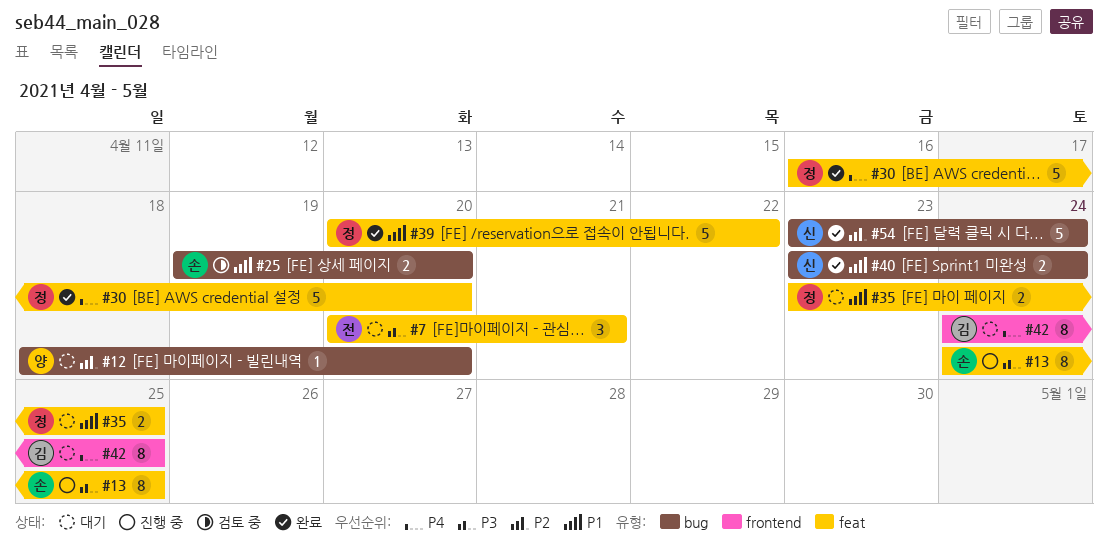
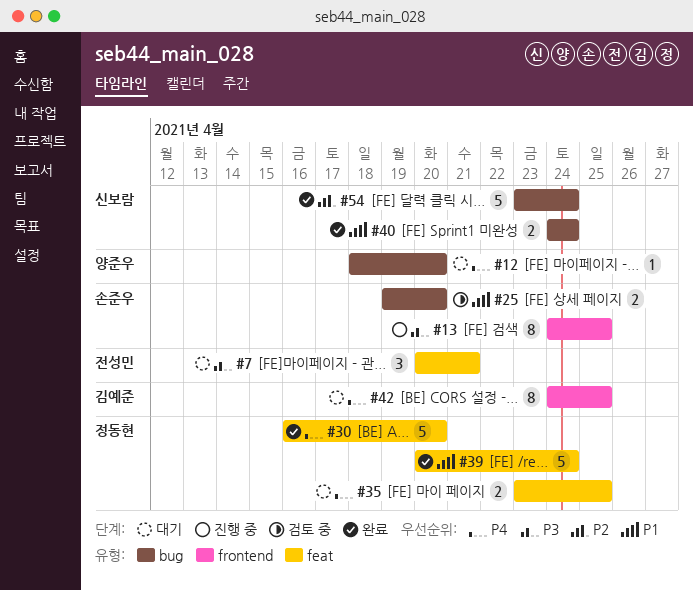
#12, priority: P2 -> P4
#13, label: feat -> frontend
#35, priority: P1 -> P4
#39, due: Apr 22 -> Apr 24
#40, start: Apr 23 -> Apr 24

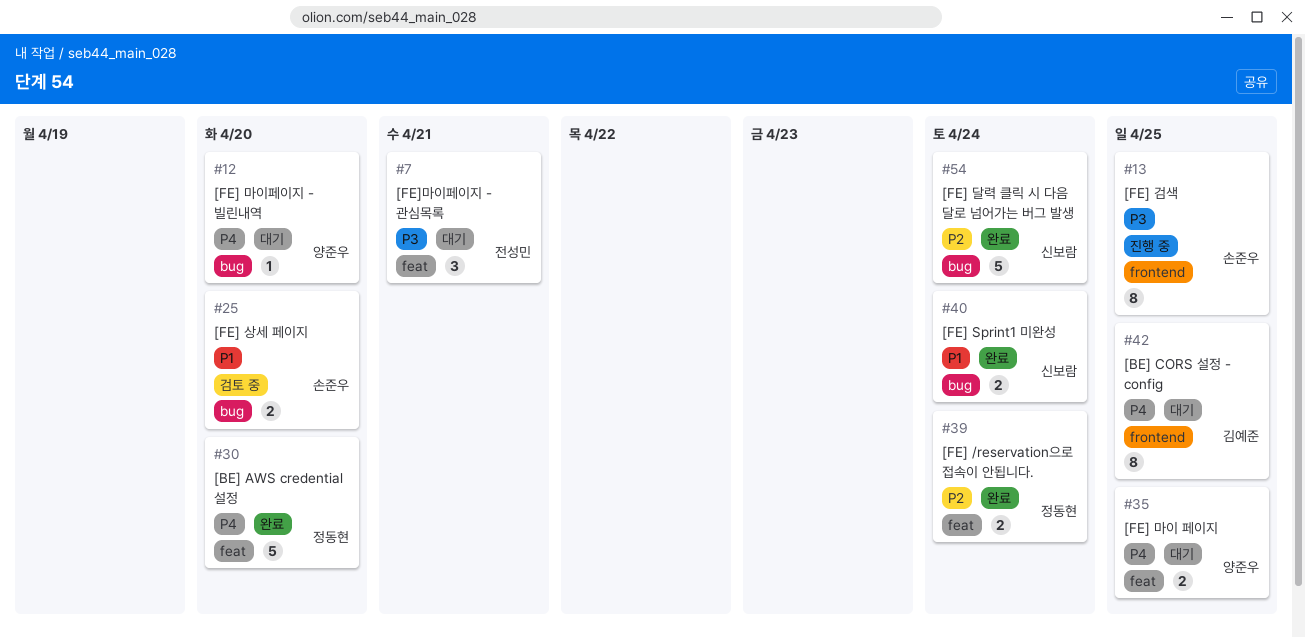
#35, owner: 정동현 -> 양준우
#39, priority: P1 -> P2
#39, estimate: 5 -> 2

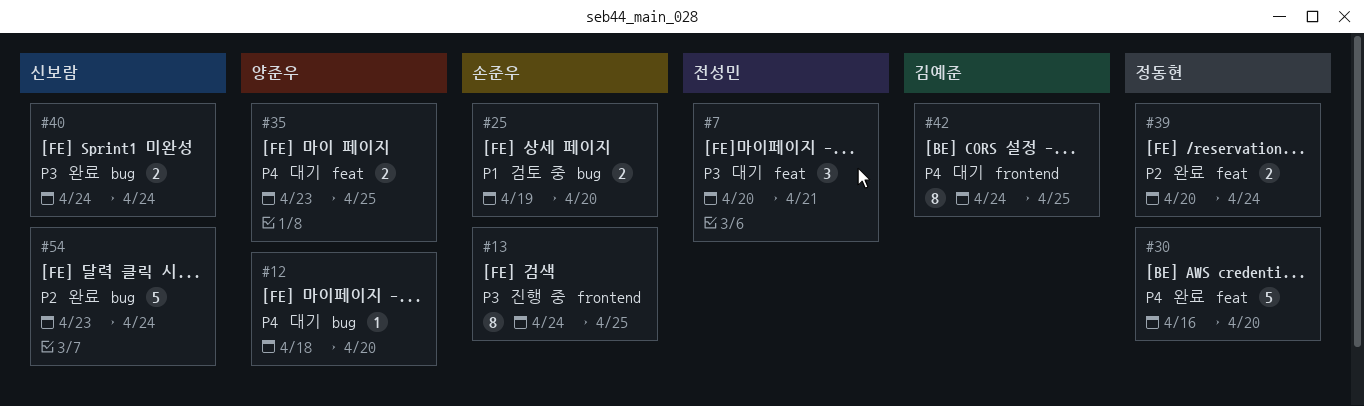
#40, priority: P1 -> P3

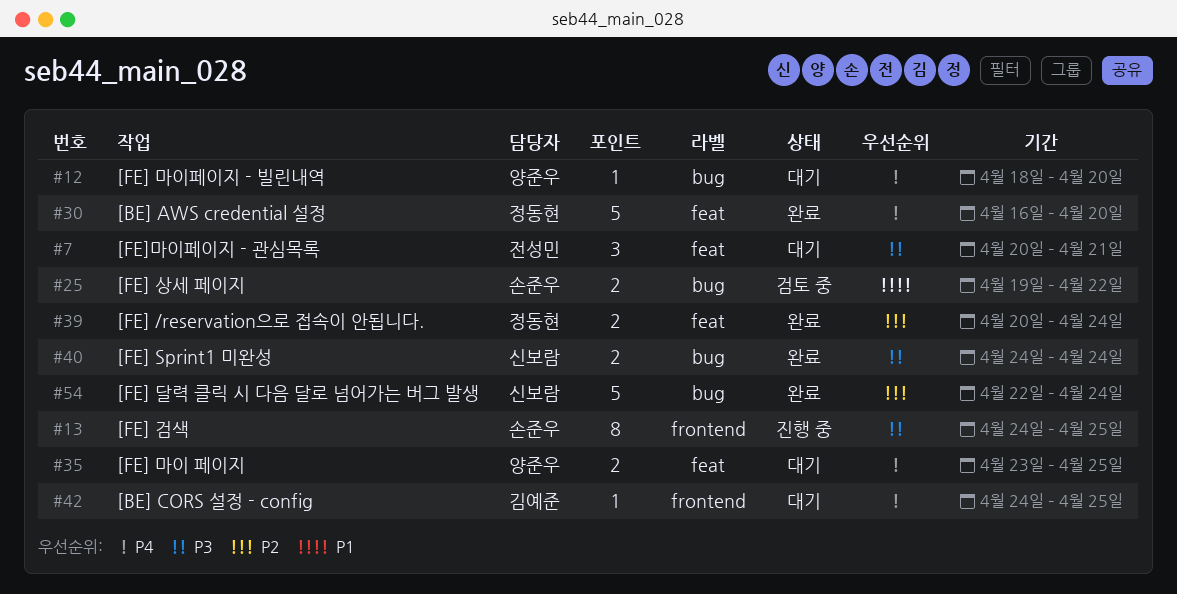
#25, due: Apr 20 -> Apr 22
#42, estimate: 8 -> 1
#54, start: Apr 23 -> Apr 22

